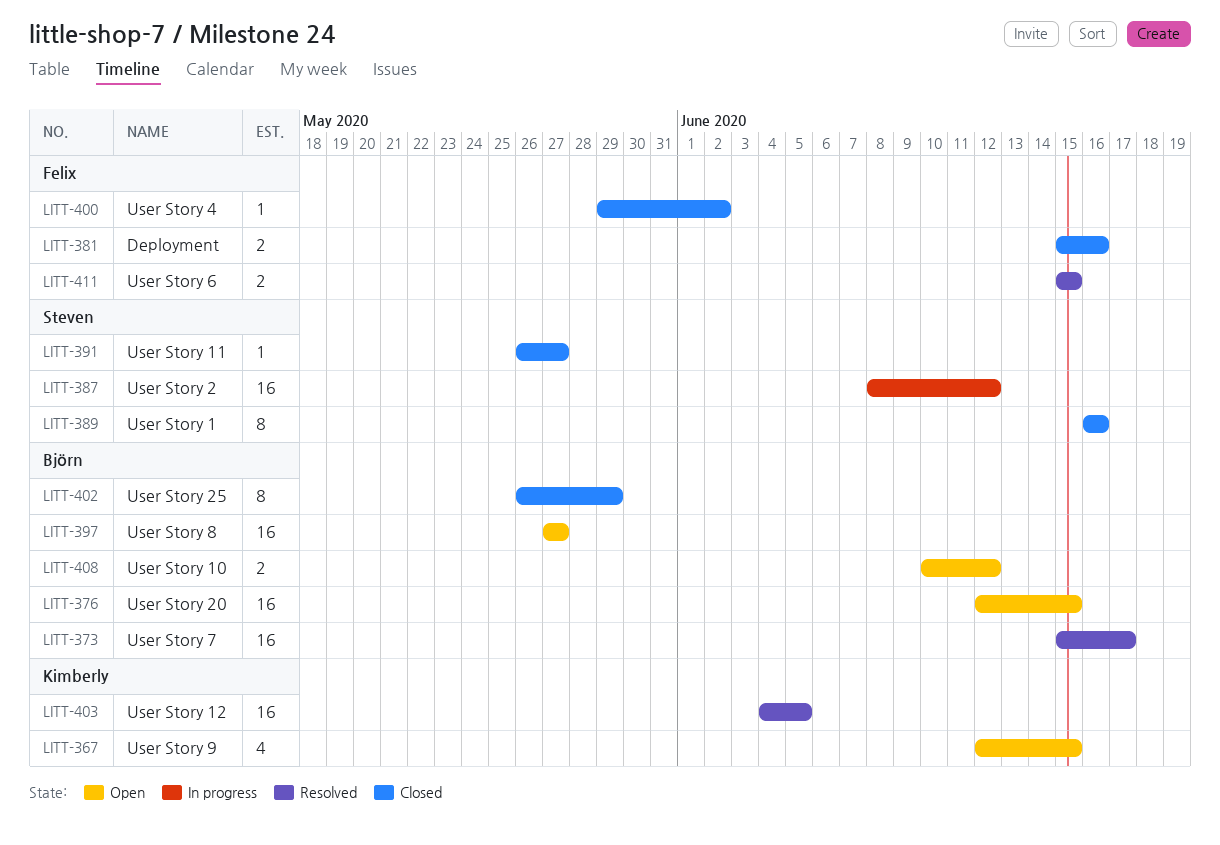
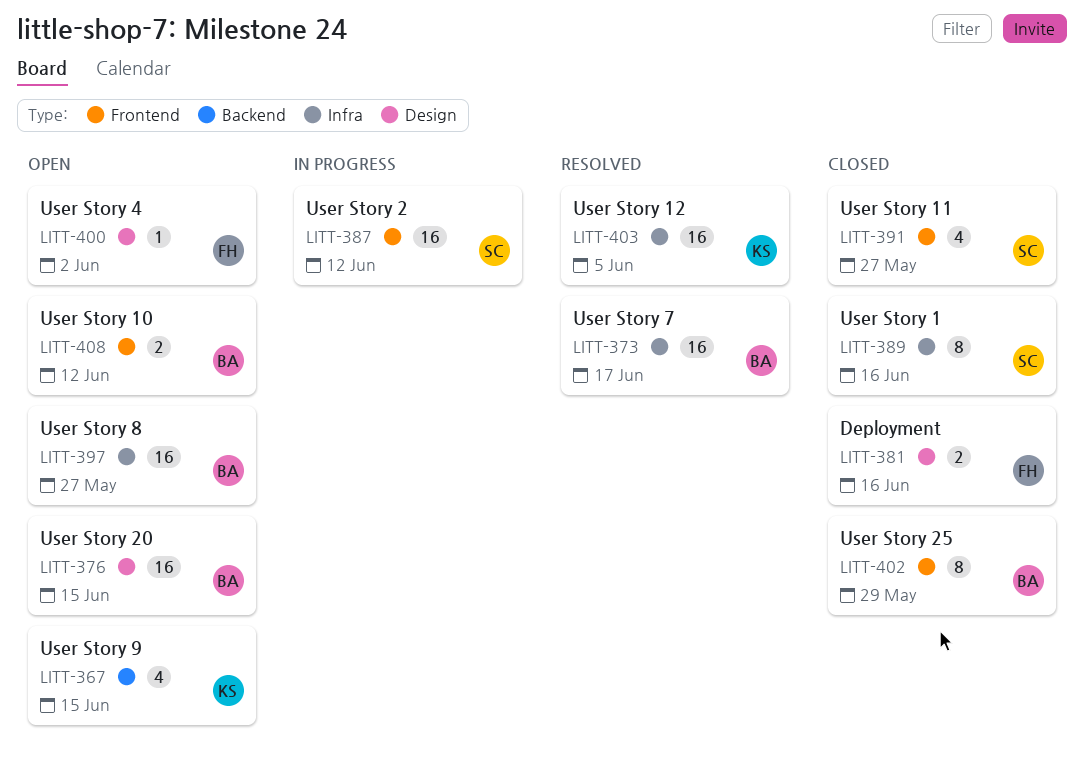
LITT-391, estimate: 1 -> 4
LITT-400, status: Closed -> Open
LITT-411: present -> none

